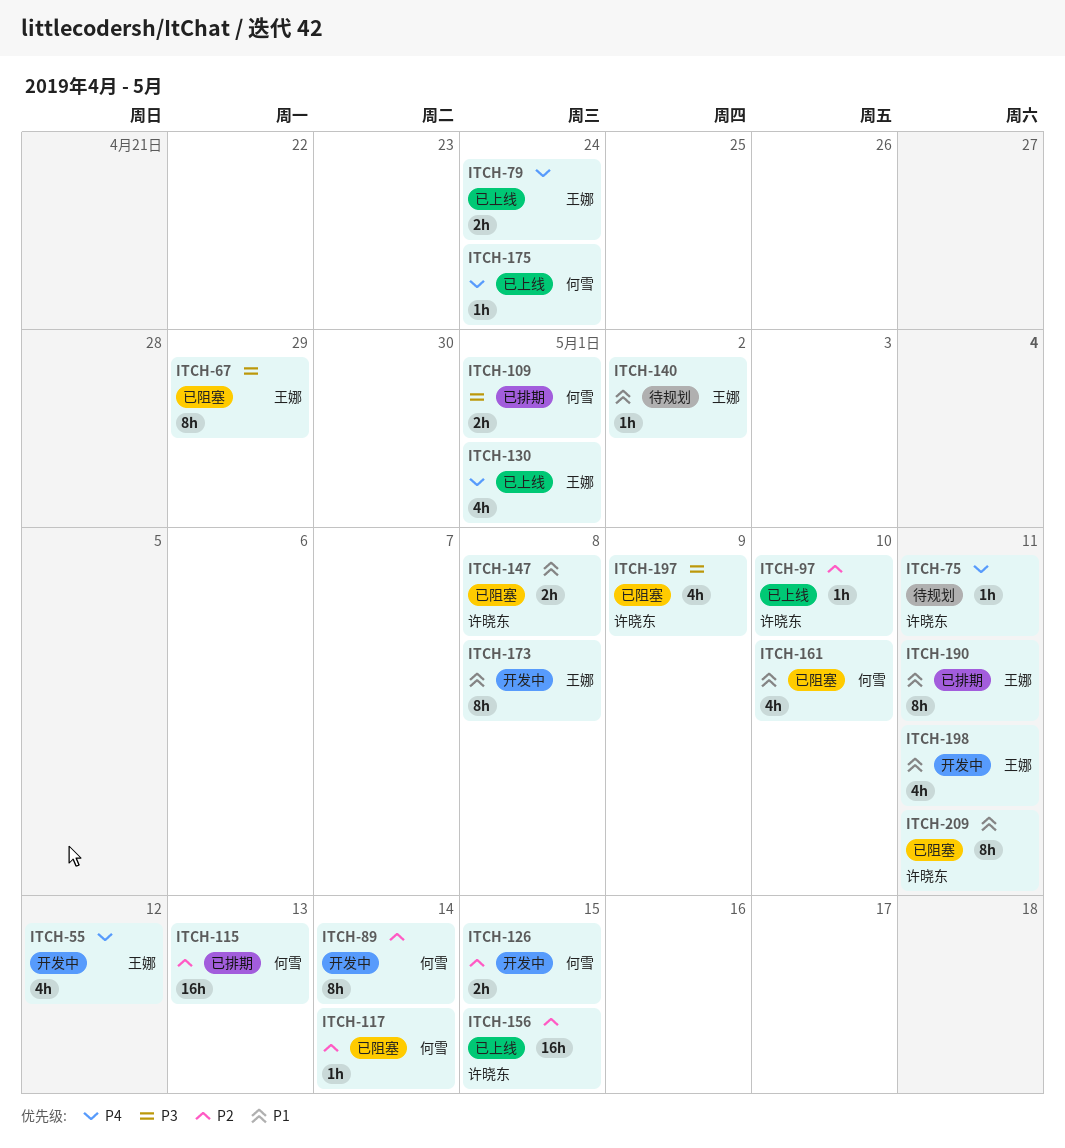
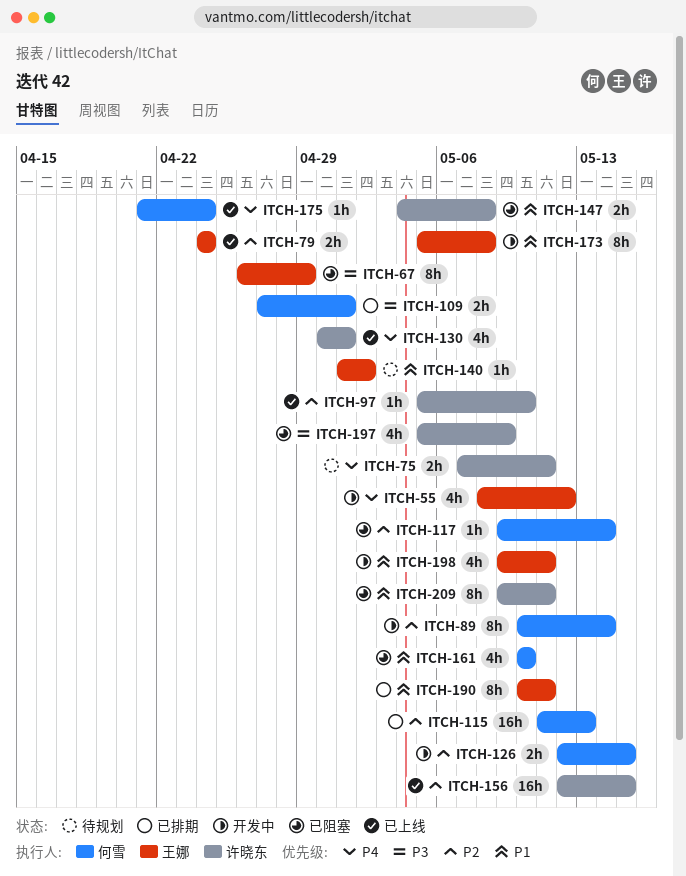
ITCH-75, estimate: 1h -> 2h
ITCH-79, priority: P4 -> P2
ITCH-130, owner: 王娜 -> 许晓东

